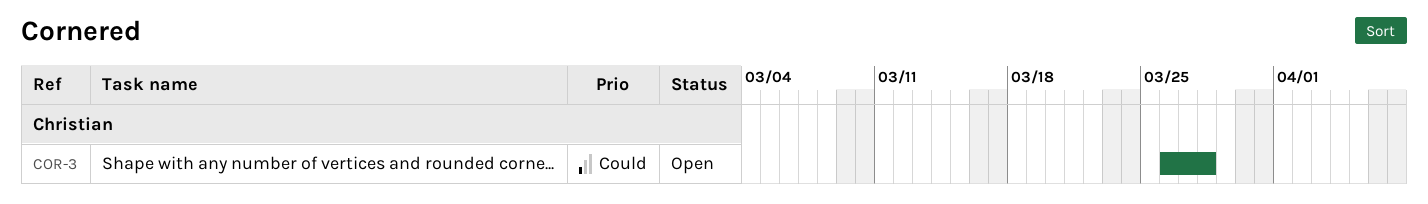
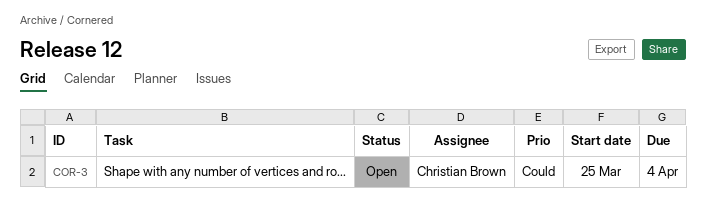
COR-3, start: Mar 26 -> Mar 25
COR-3, due: Mar 28 -> Apr 4

